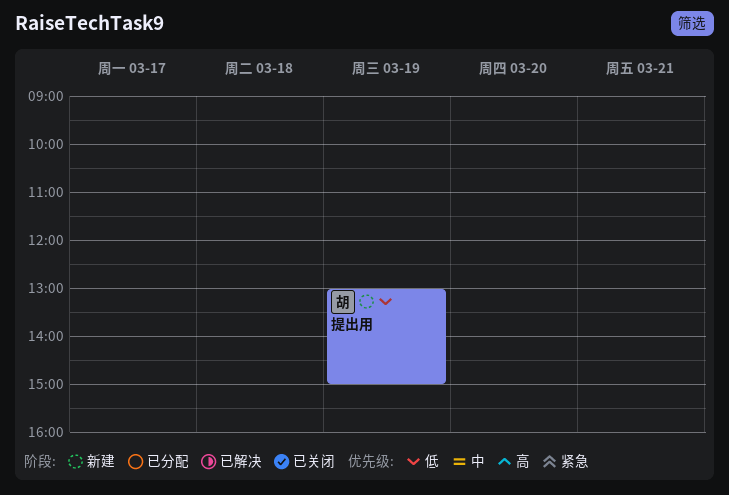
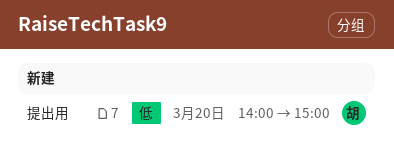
提出用, day: Mar 19 -> Mar 20
提出用, begins: 13:00 -> 14:00

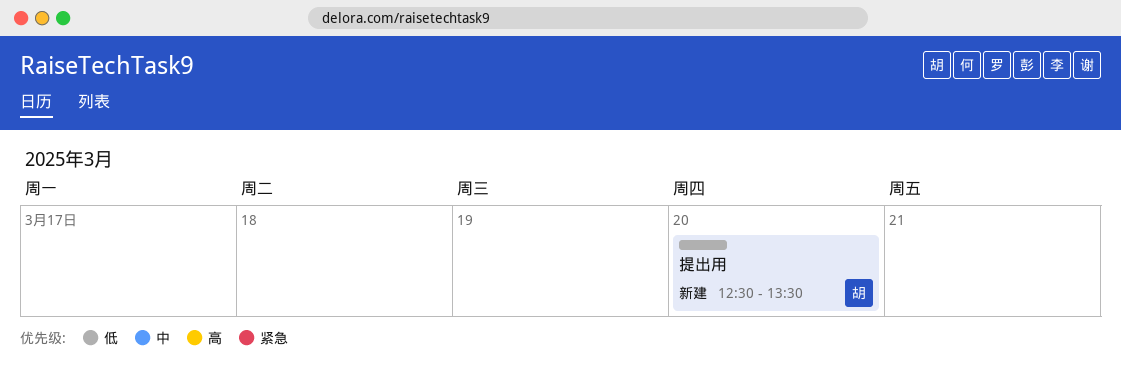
提出用, begins: 14:00 -> 12:30
提出用, ends: 15:00 -> 13:30

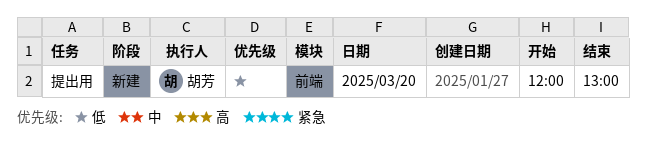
提出用, begins: 12:30 -> 12:00
提出用, ends: 13:30 -> 13:00

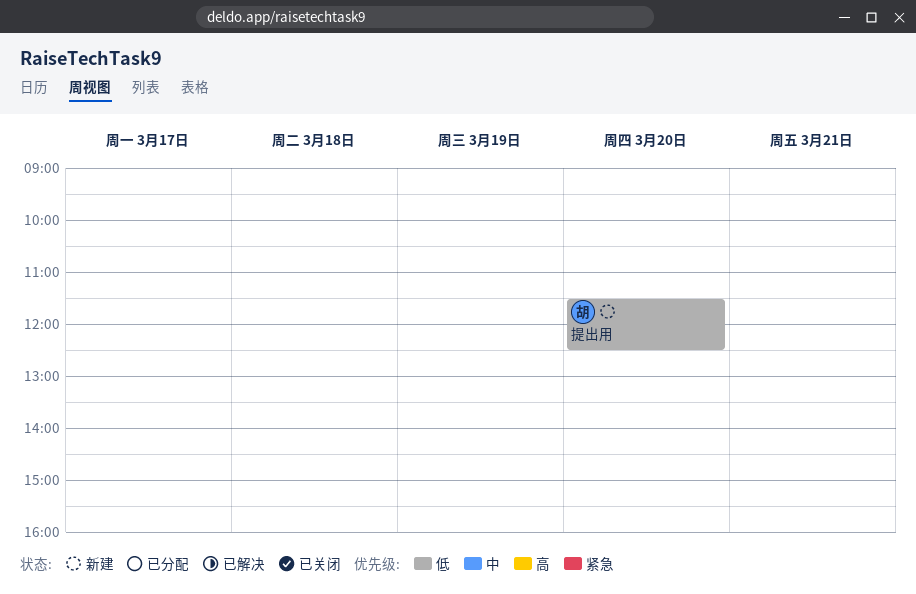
提出用, begins: 12:00 -> 11:30
提出用, ends: 13:00 -> 12:30

